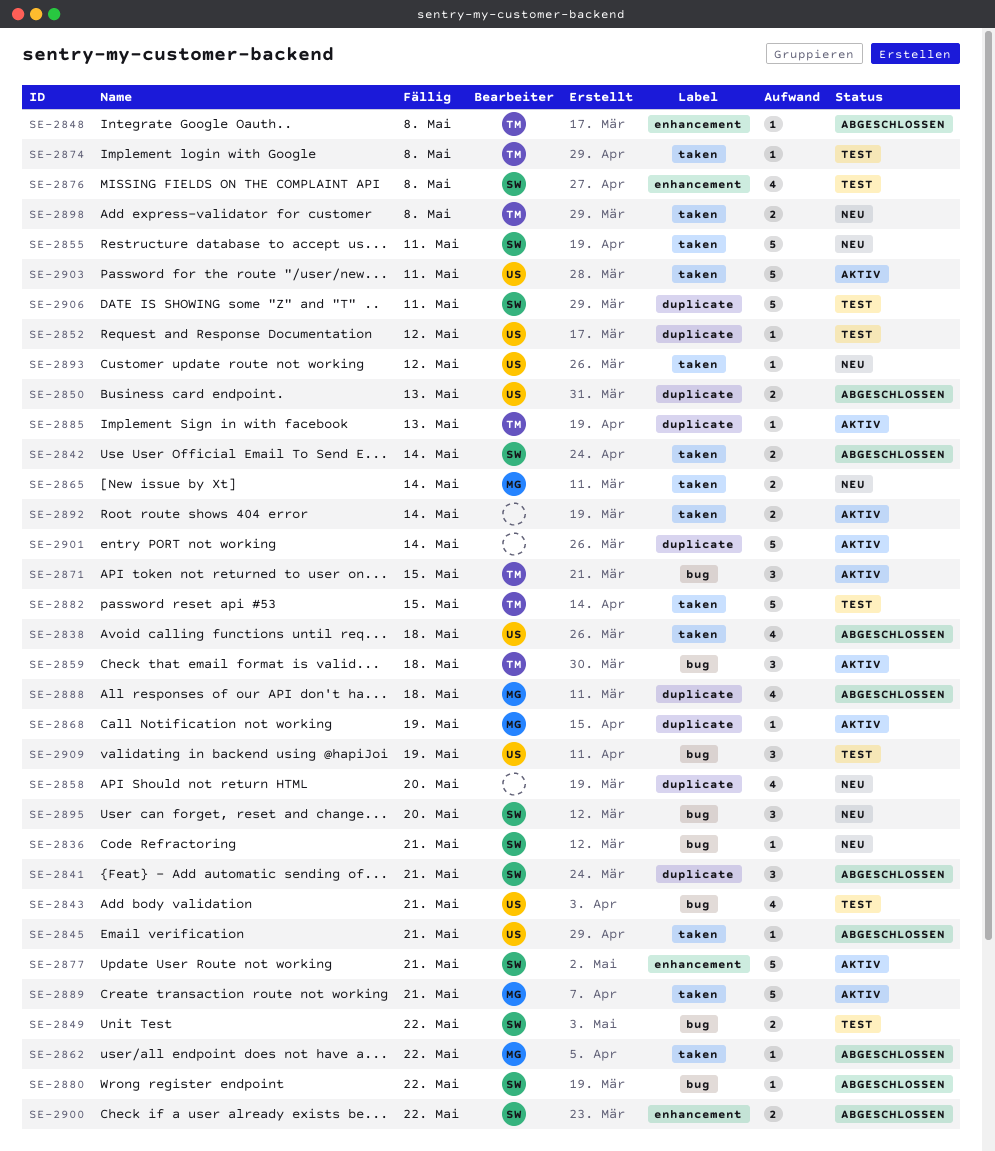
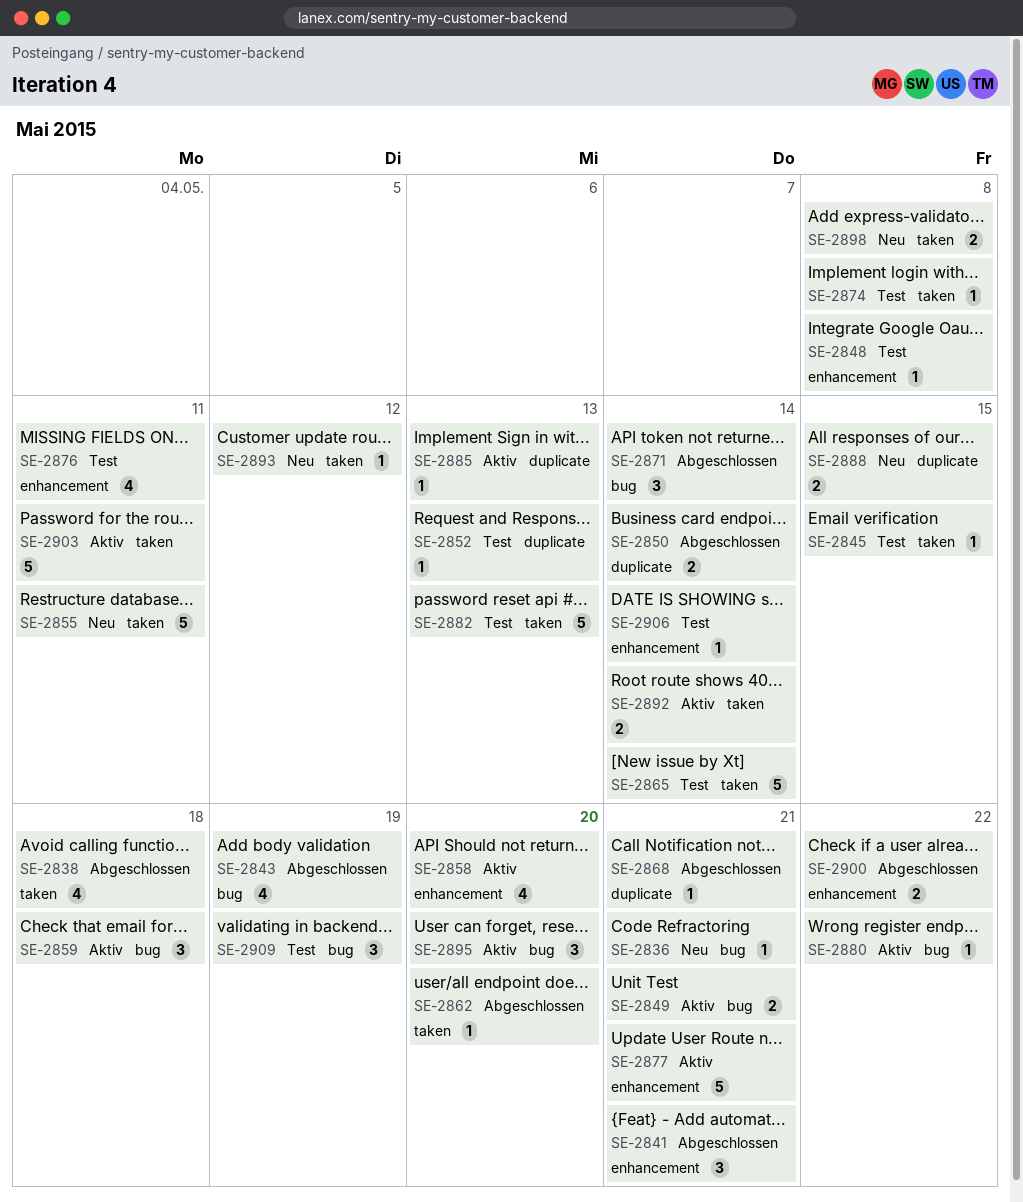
SE-2841, label: duplicate -> enhancement
SE-2842: present -> none
SE-2843, status: Test -> Abgeschlossen
SE-2843, due: May 21 -> May 19
SE-2845, status: Abgeschlossen -> Test
SE-2845, due: May 21 -> May 15
SE-2848, status: Abgeschlossen -> Test
SE-2849, status: Test -> Aktiv
SE-2849, due: May 22 -> May 21
SE-2850, due: May 13 -> May 14
SE-2852, due: May 12 -> May 13
SE-2858, status: Neu -> Aktiv
SE-2858, label: duplicate -> enhancement
SE-2862, due: May 22 -> May 20
SE-2865, status: Neu -> Test
SE-2865, estimate: 2 -> 5
SE-2868, status: Aktiv -> Abgeschlossen
SE-2868, due: May 19 -> May 21
SE-2871, status: Aktiv -> Abgeschlossen
SE-2871, due: May 15 -> May 14
SE-2876, due: May 8 -> May 11
SE-2880, status: Abgeschlossen -> Aktiv
SE-2882, due: May 15 -> May 13
SE-2888, status: Abgeschlossen -> Neu
SE-2888, estimate: 4 -> 2
SE-2888, due: May 18 -> May 15
SE-2889: present -> none
SE-2895, status: Neu -> Aktiv
SE-2901: present -> none
SE-2906, label: duplicate -> enhancement
SE-2906, estimate: 5 -> 1
SE-2906, due: May 11 -> May 14

